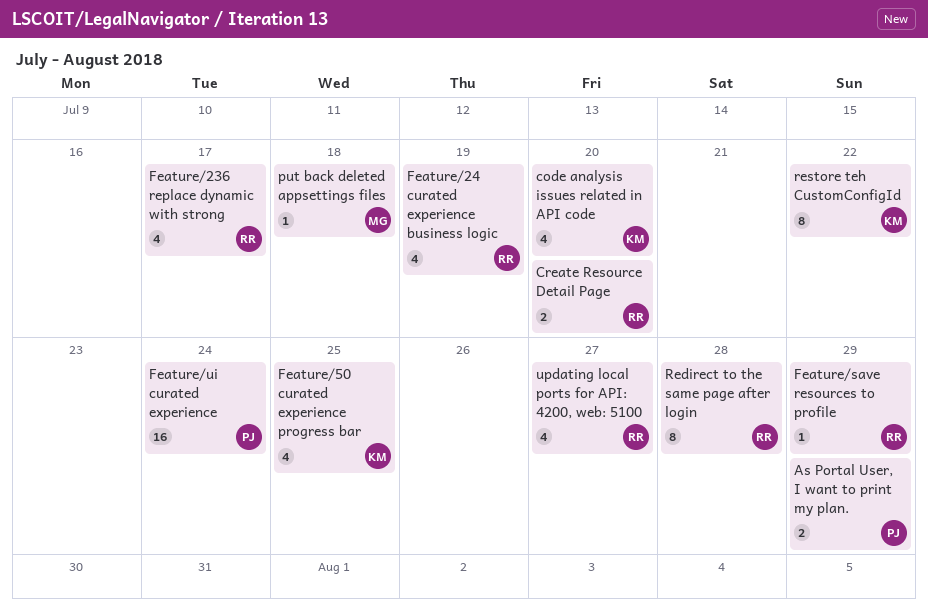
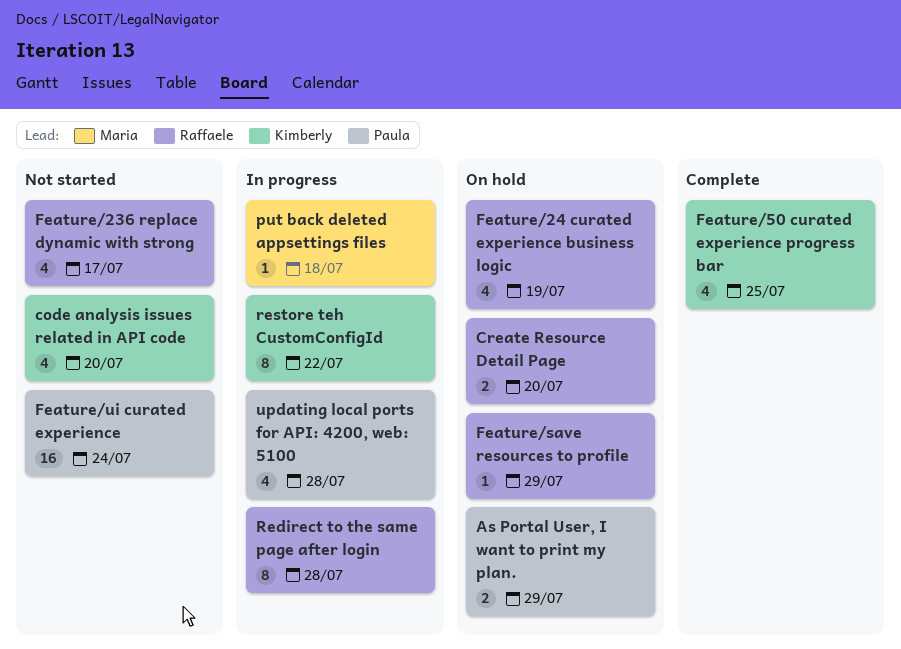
updating local ports for API: 4200, web: 5100, owner: Raffaele -> Paula
updating local ports for API: 4200, web: 5100, due: Jul 27 -> Jul 28

